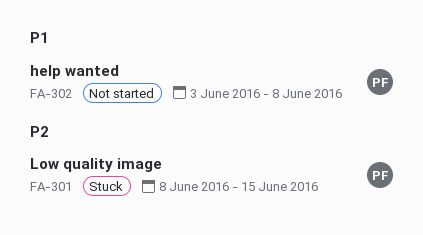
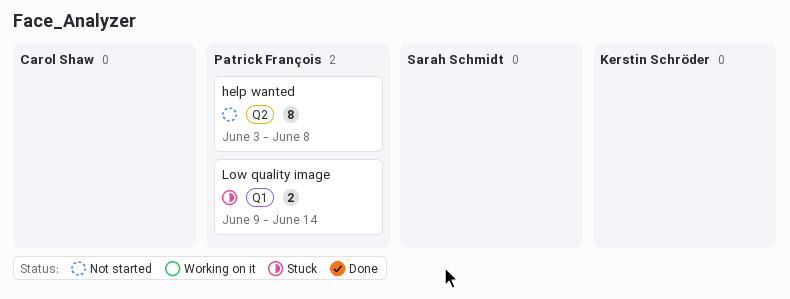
Low quality image, start: Jun 8 -> Jun 9
Low quality image, due: Jun 15 -> Jun 14

